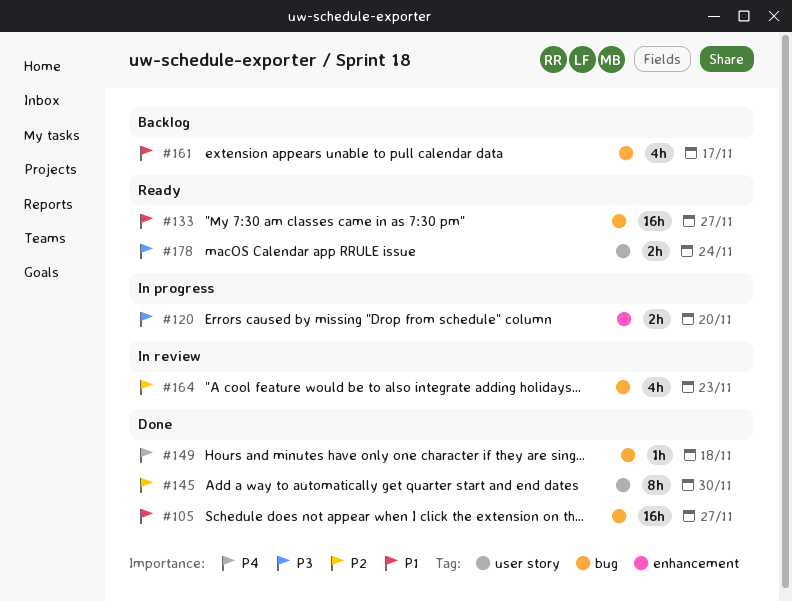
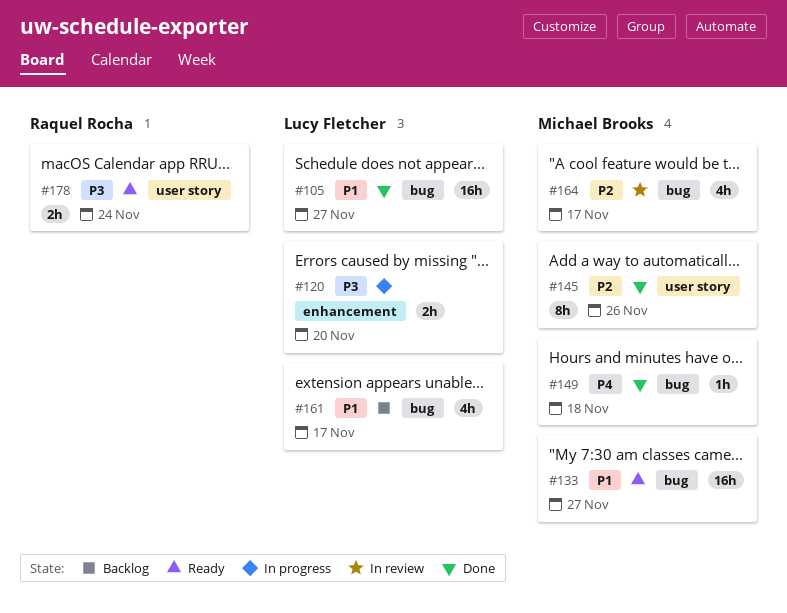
#145, due: Nov 30 -> Nov 26
#164, due: Nov 23 -> Nov 17

